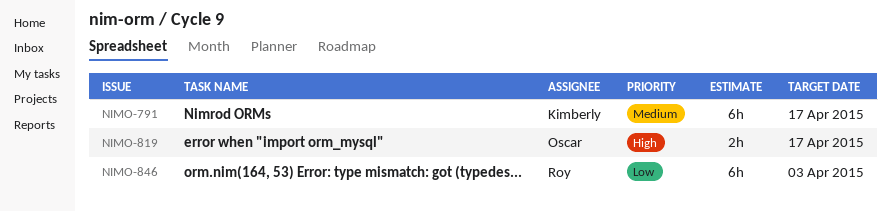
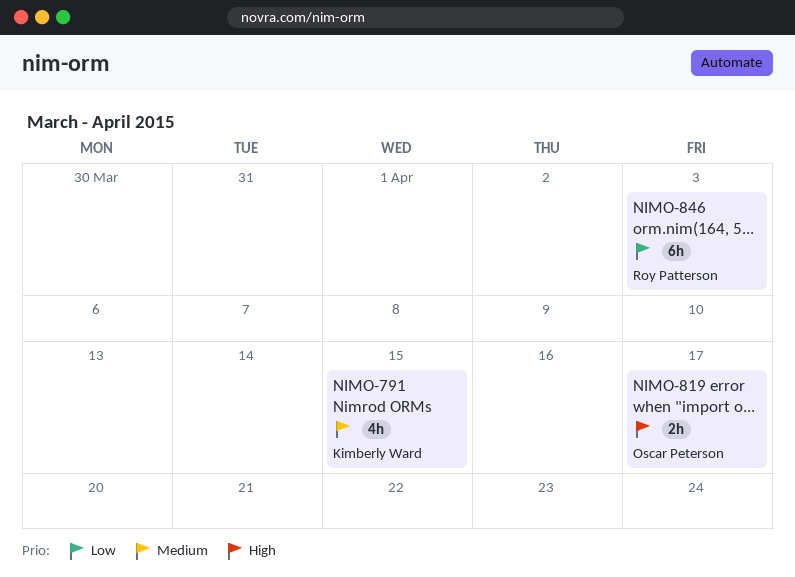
NIMO-791, estimate: 6h -> 4h
NIMO-791, due: Apr 17 -> Apr 15

